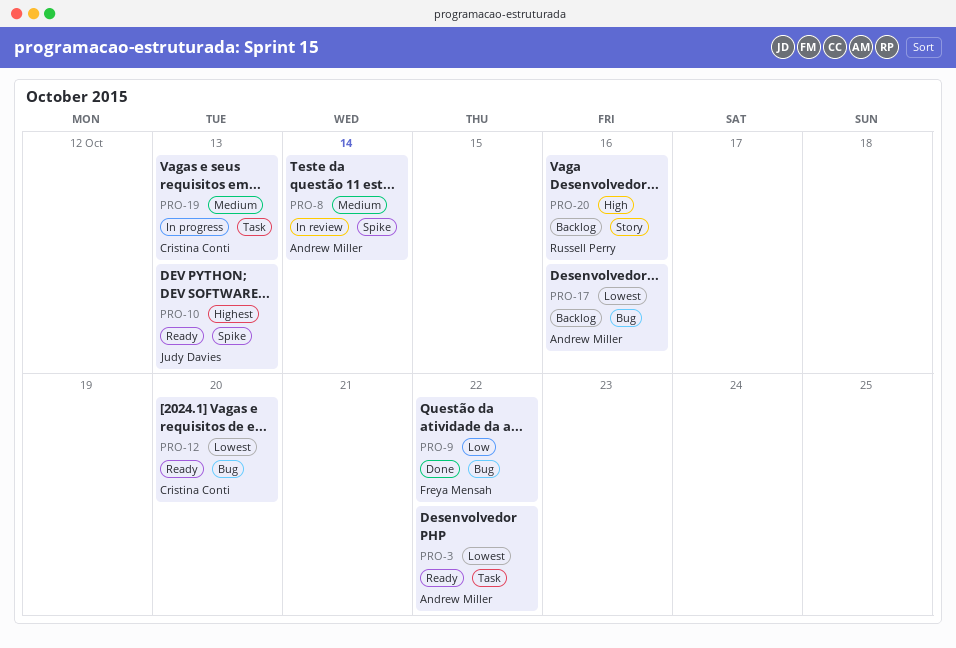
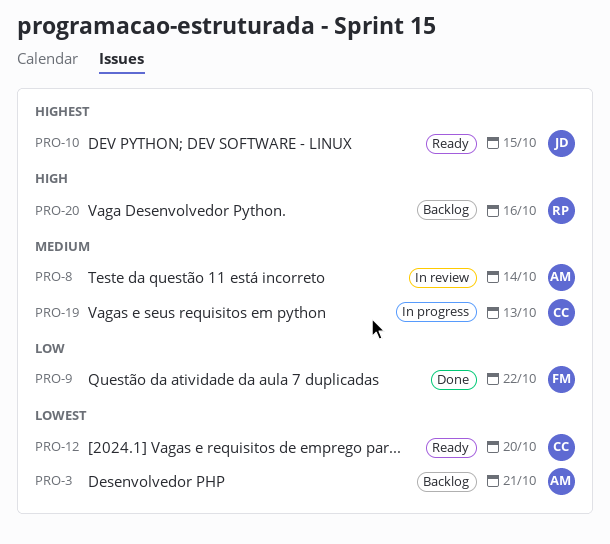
PRO-3, status: Ready -> Backlog
PRO-3, due: Oct 22 -> Oct 21
PRO-10, due: Oct 13 -> Oct 15
PRO-17: present -> none

